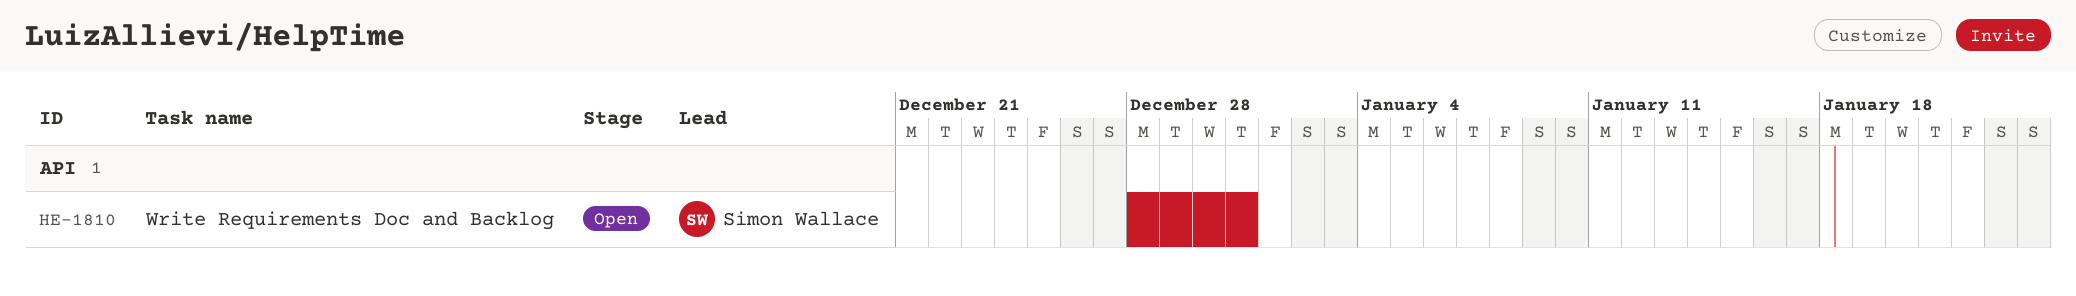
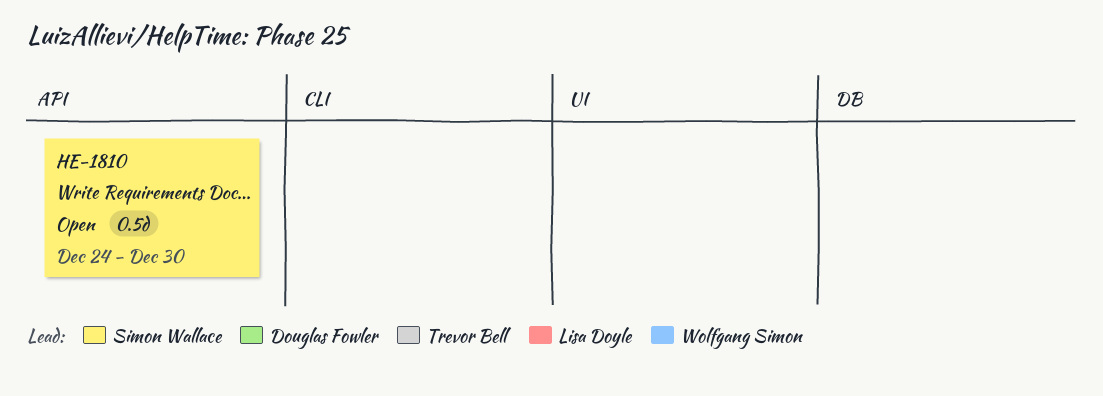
HE-1810, start: Dec 28 -> Dec 24
HE-1810, due: Dec 31 -> Dec 30

